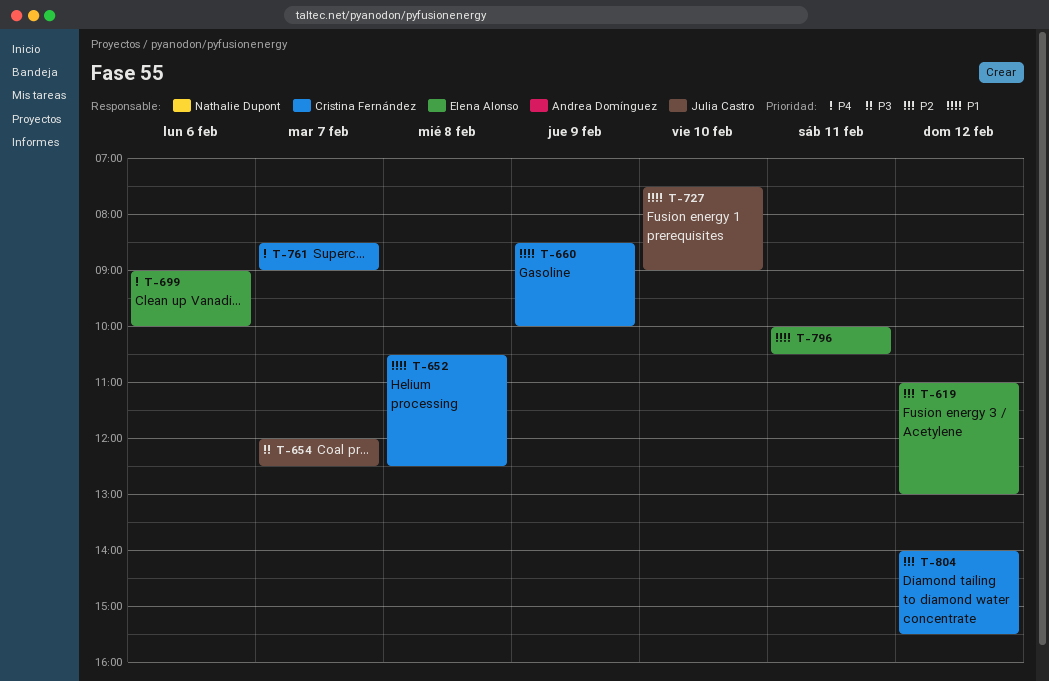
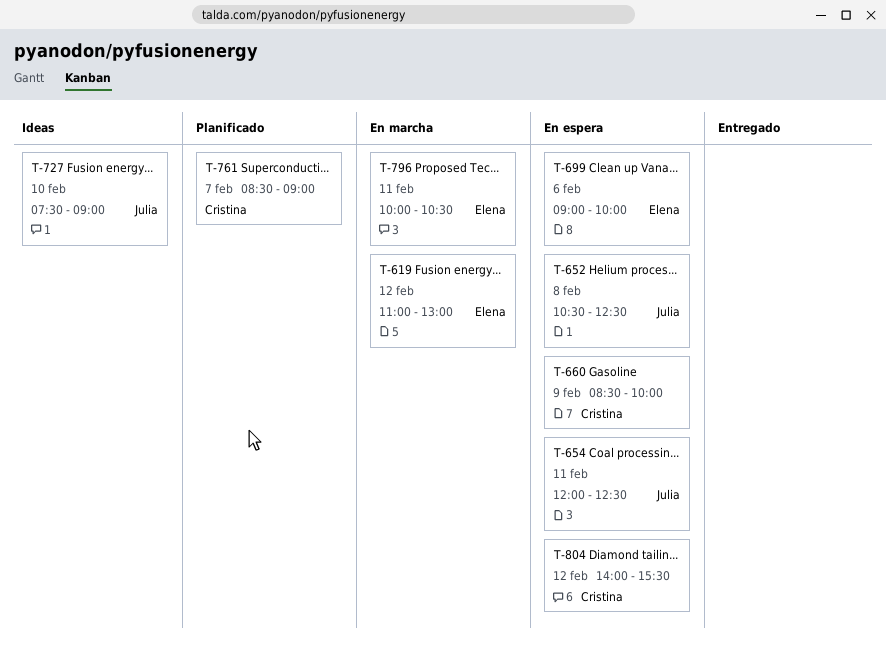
T-652, owner: Cristina Fernández -> Julia Castro
T-654, day: Feb 7 -> Feb 11

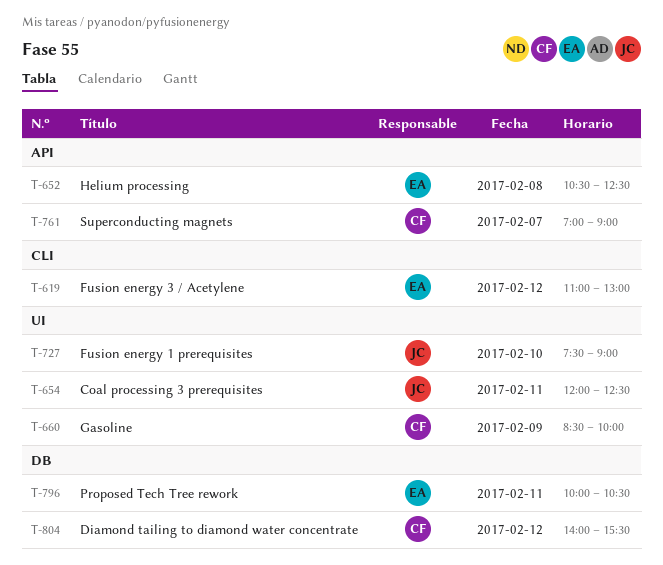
T-652, owner: Julia -> Elena
T-699: present -> none
T-761, begins: 08:30 -> 07:00

